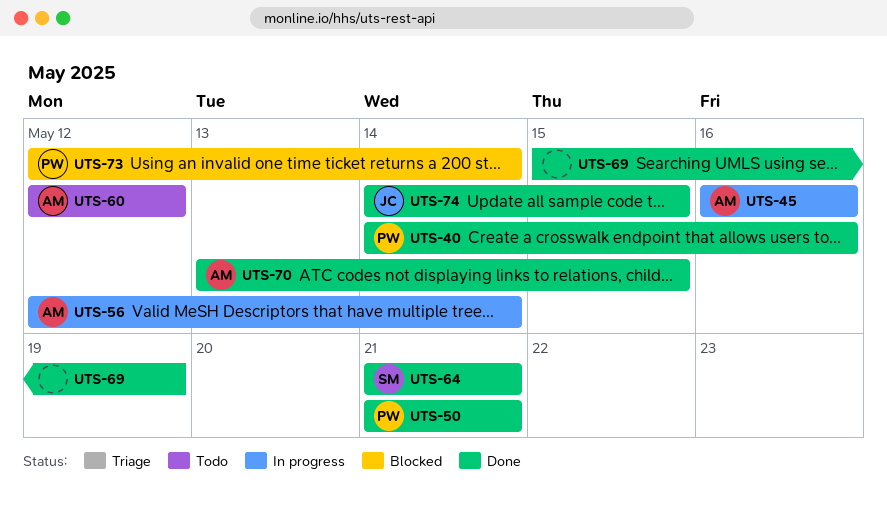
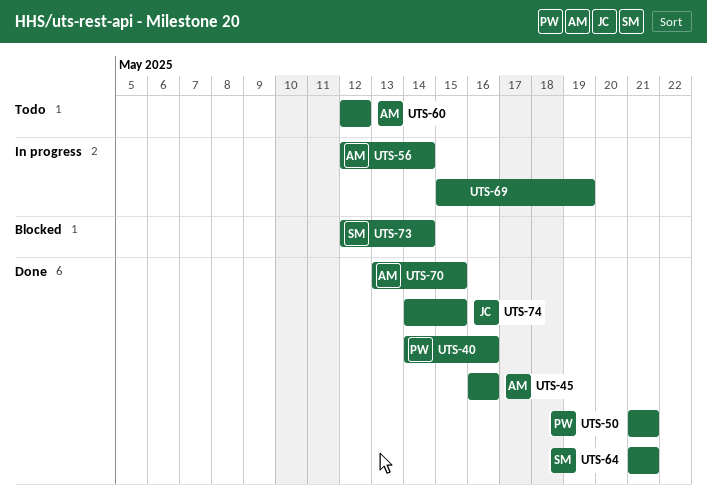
UTS-45, status: In progress -> Done
UTS-69, status: Done -> In progress
UTS-73, owner: PW -> SM

